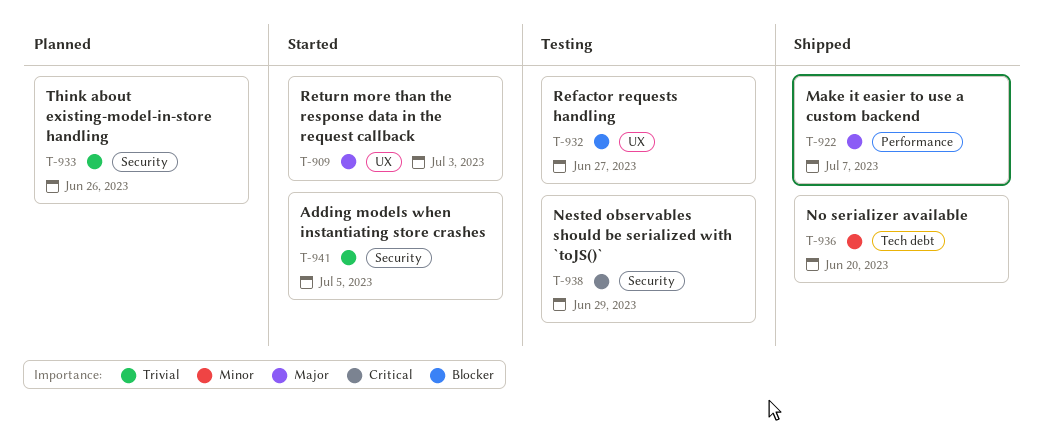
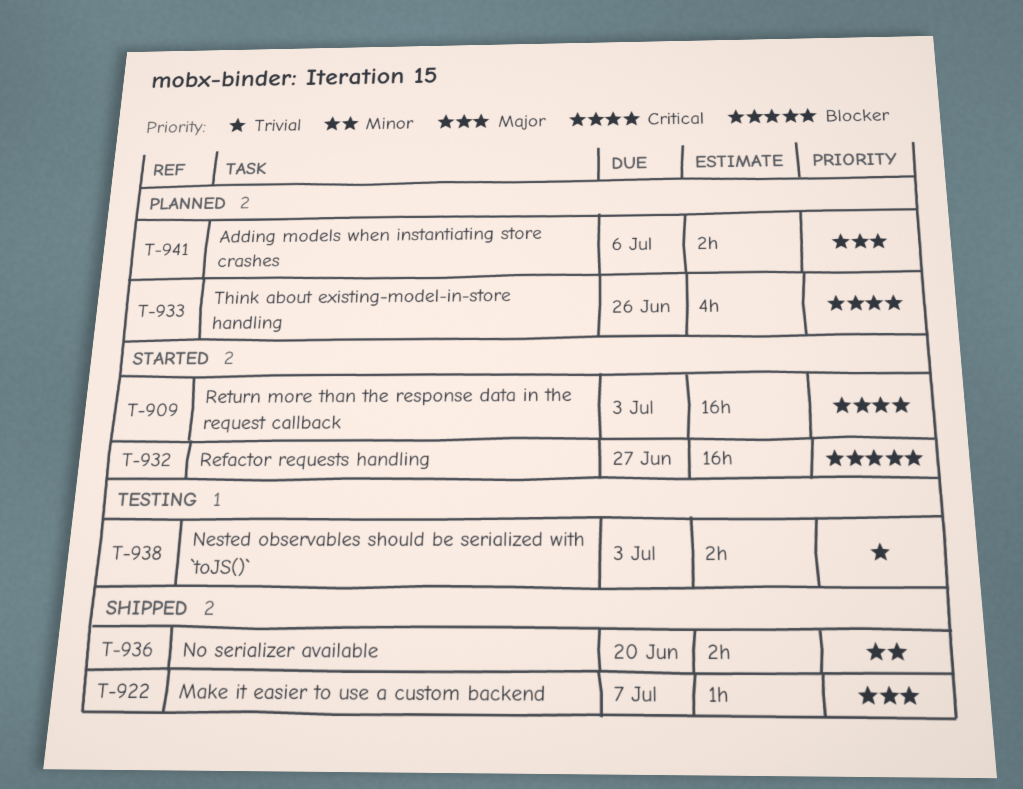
T-909, priority: Major -> Critical
T-932, status: Testing -> Started
T-933, priority: Trivial -> Critical
T-938, priority: Critical -> Trivial
T-938, due: Jun 29 -> Jul 3
T-941, status: Started -> Planned
T-941, priority: Trivial -> Major
T-941, due: Jul 5 -> Jul 6

